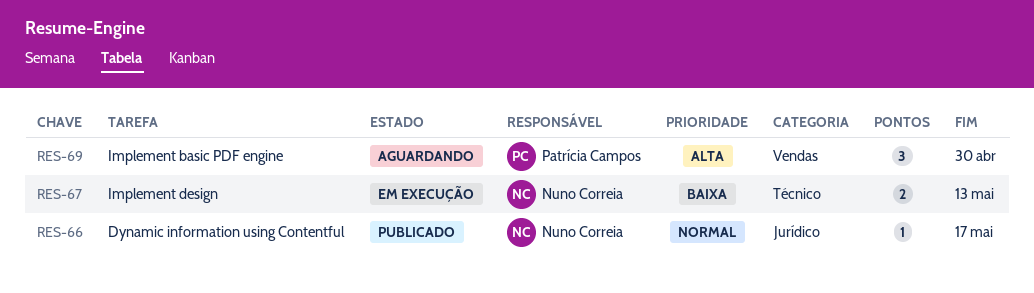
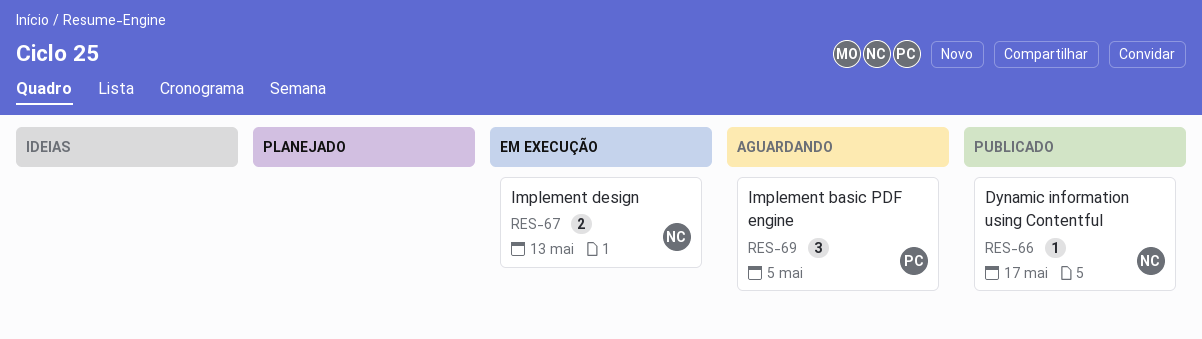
RES-69, due: Apr 30 -> May 5

